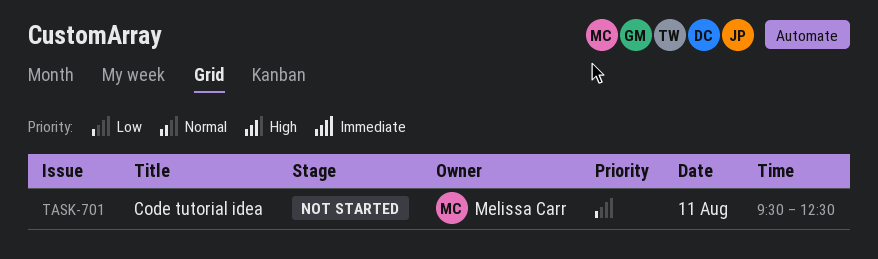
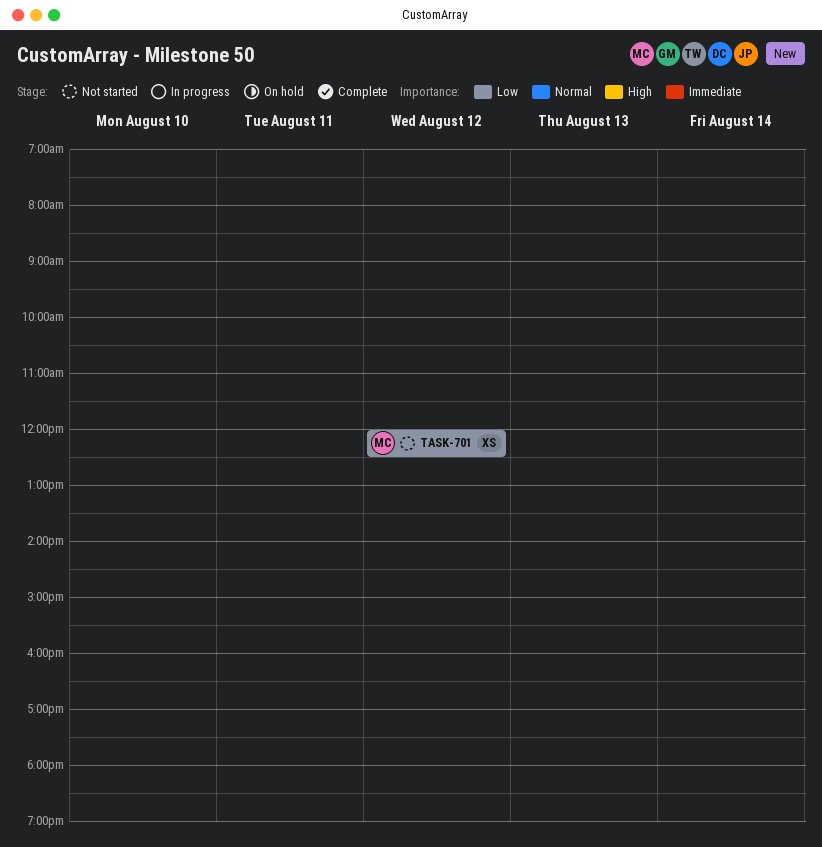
TASK-701, day: Aug 11 -> Aug 12
TASK-701, begins: 09:30 -> 12:00

